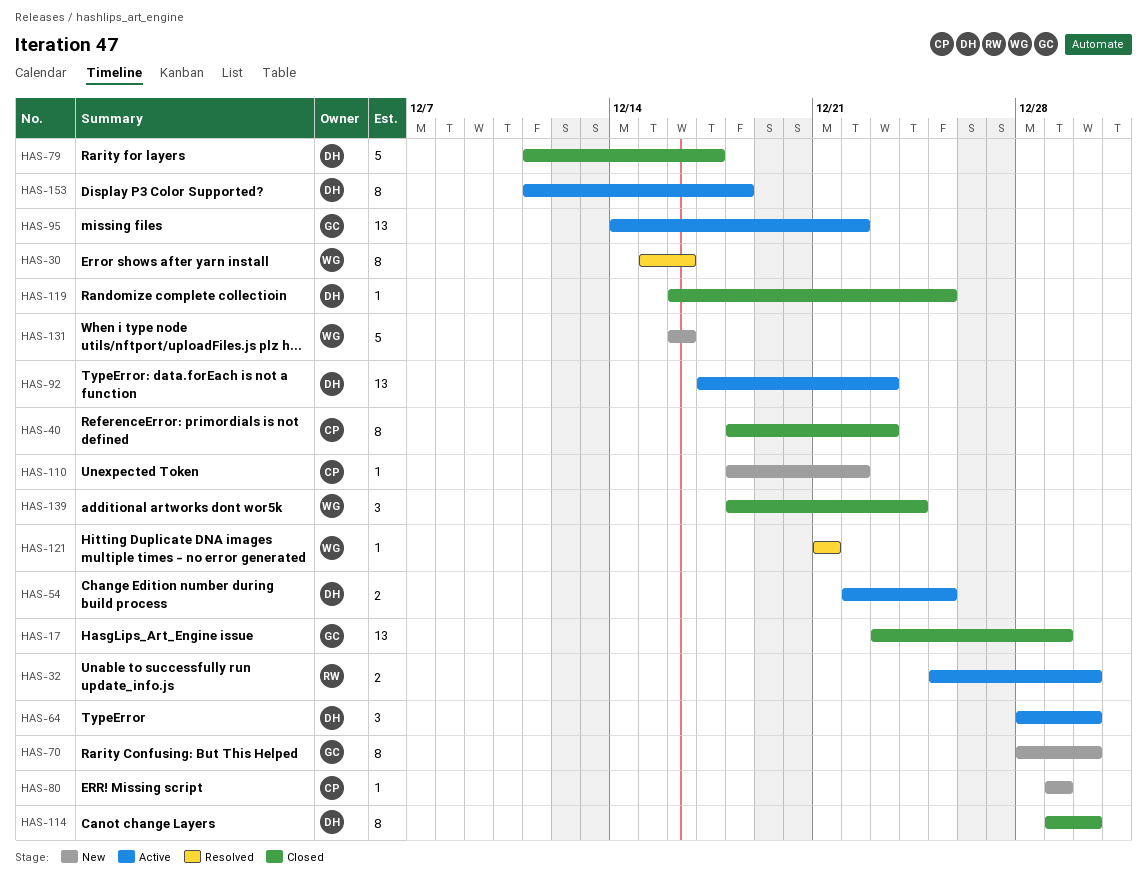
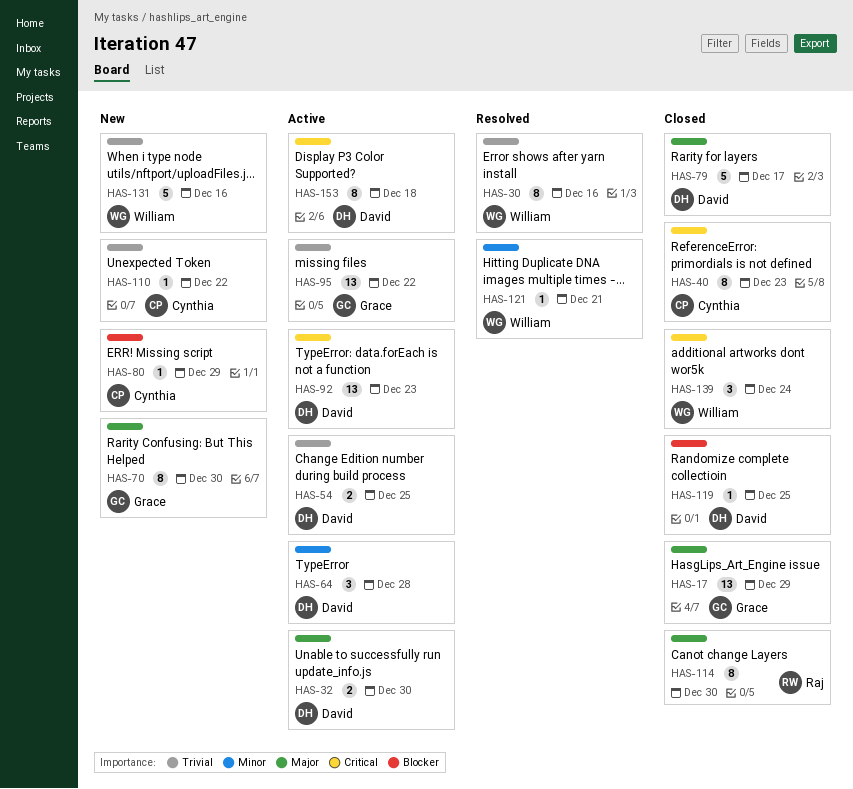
HAS-32, owner: Raj -> David
HAS-64, due: Dec 30 -> Dec 28
HAS-114, owner: David -> Raj

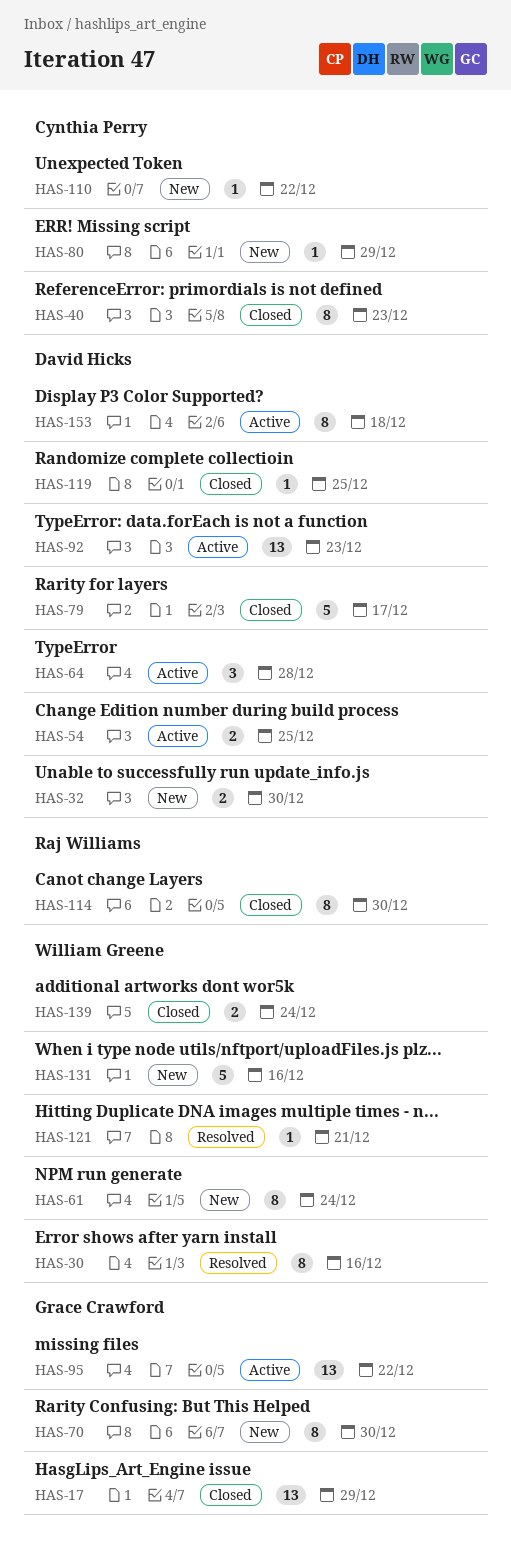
HAS-32, status: Active -> New
HAS-61: none -> present
HAS-139, estimate: 3 -> 2

